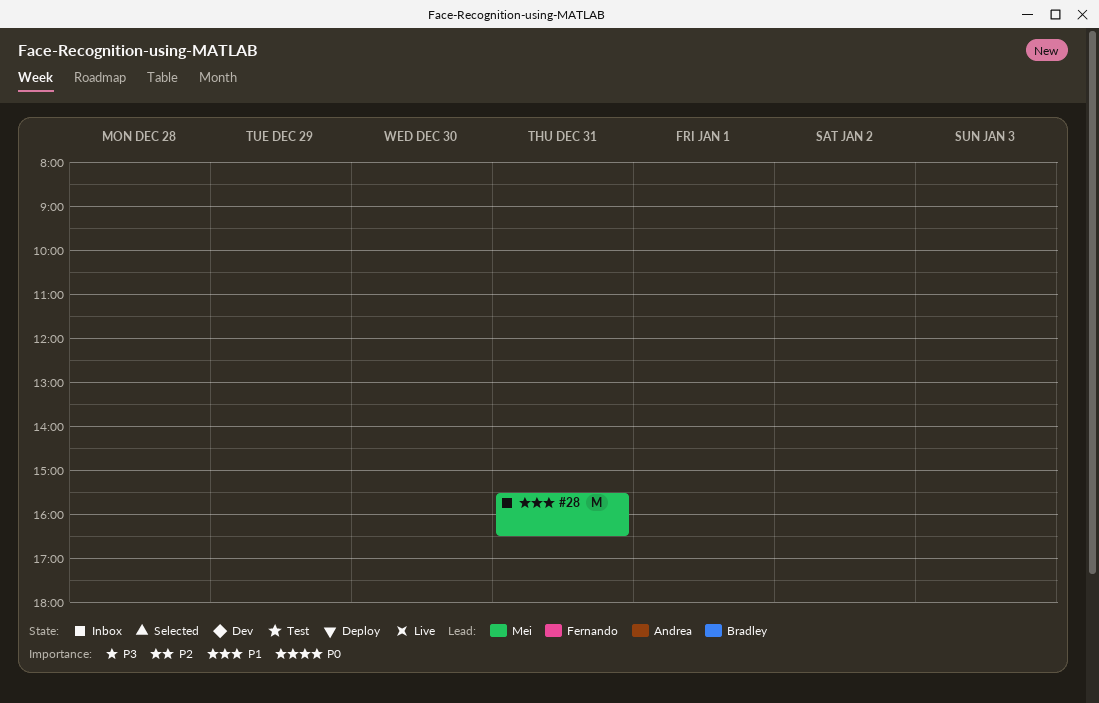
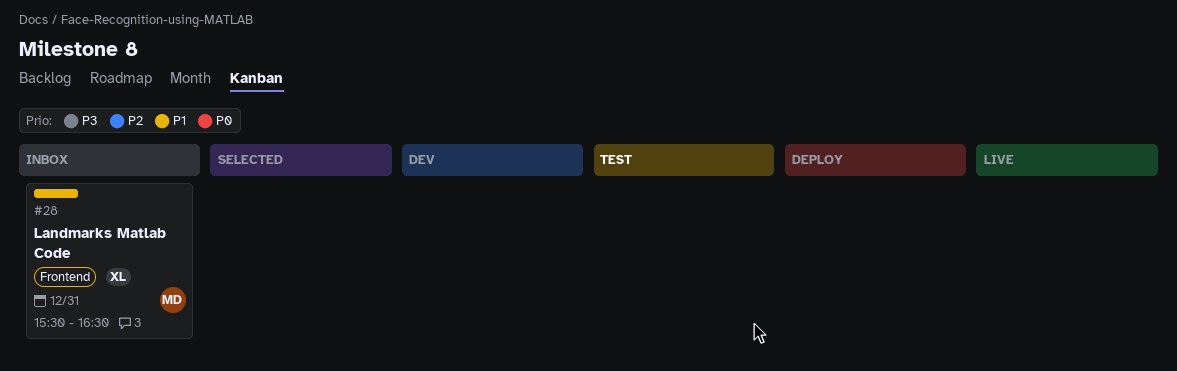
#28, estimate: M -> XL

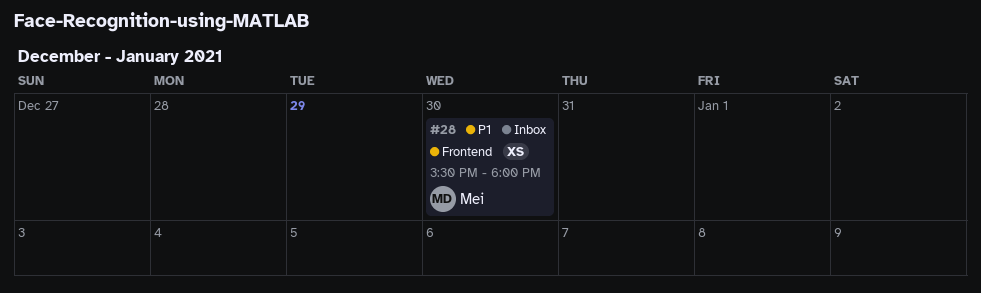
#28, estimate: XL -> XS
#28, day: Dec 31 -> Dec 30
#28, ends: 16:30 -> 18:00

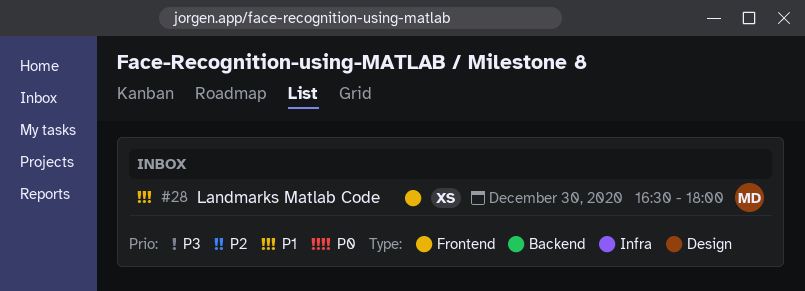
#28, begins: 15:30 -> 16:30

